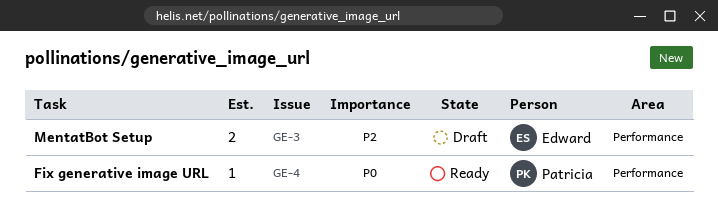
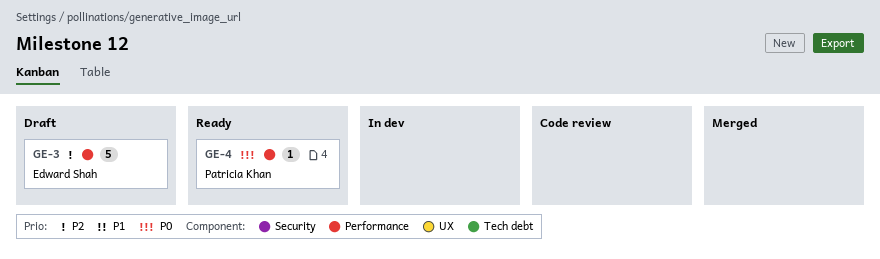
GE-3, estimate: 2 -> 5

